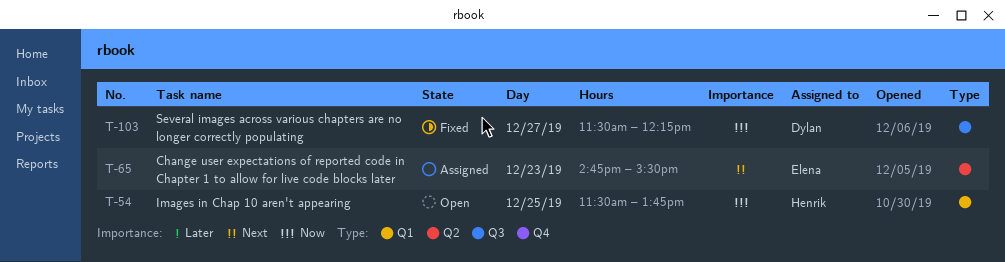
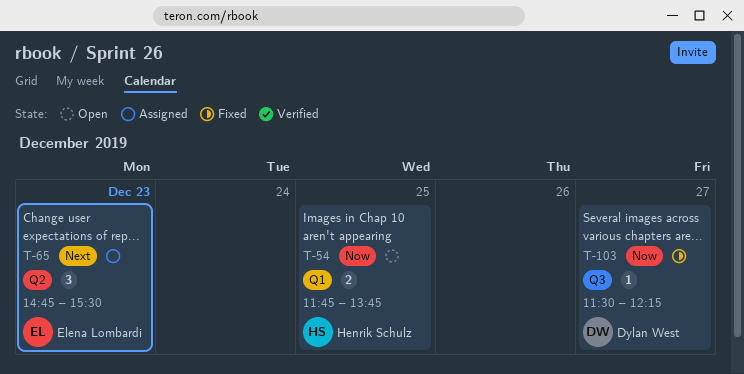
T-54, begins: 11:30 -> 11:45

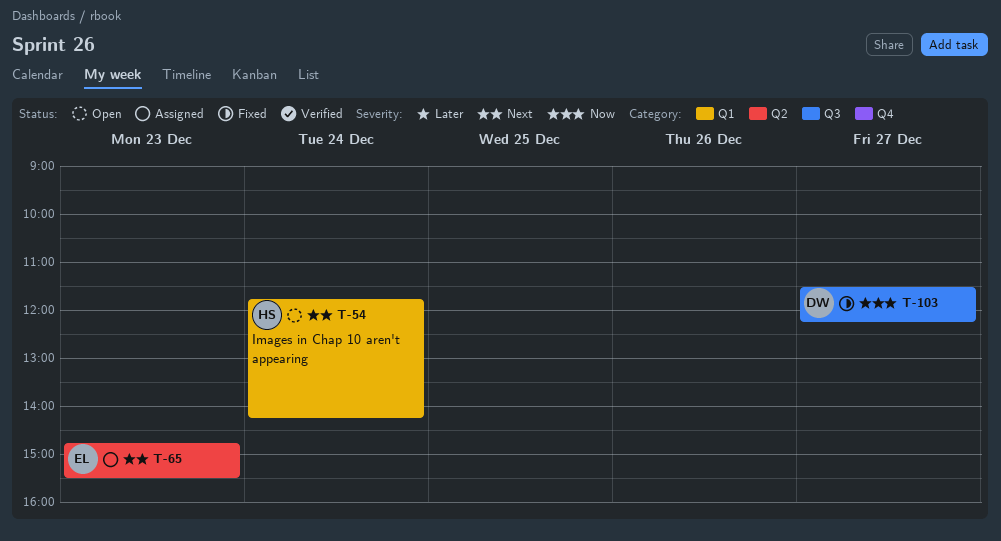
T-54, priority: Now -> Next
T-54, day: Dec 25 -> Dec 24
T-54, ends: 13:45 -> 14:15

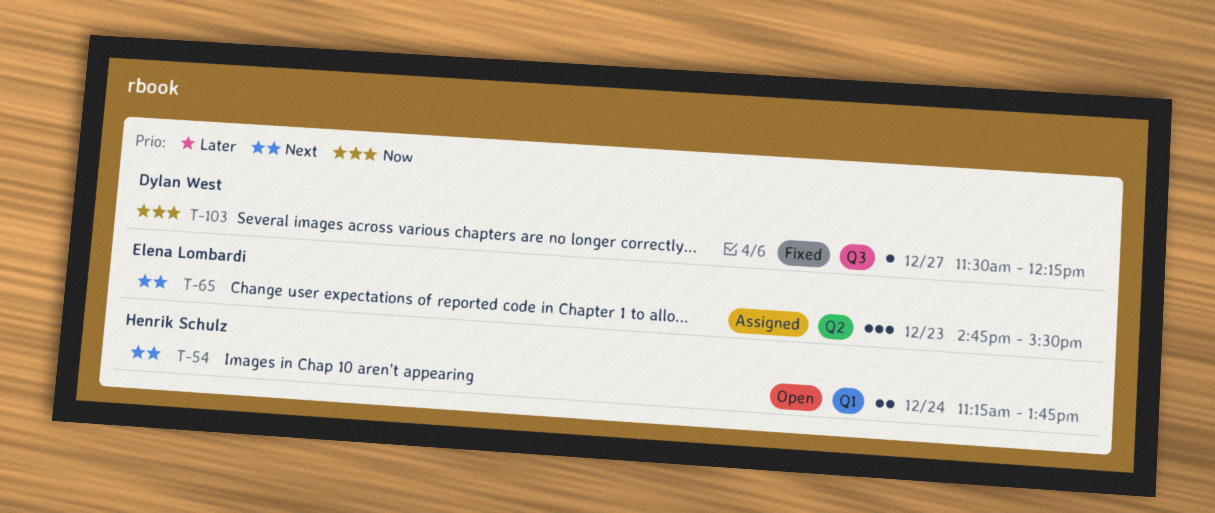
T-54, begins: 11:45 -> 11:15
T-54, ends: 14:15 -> 13:45

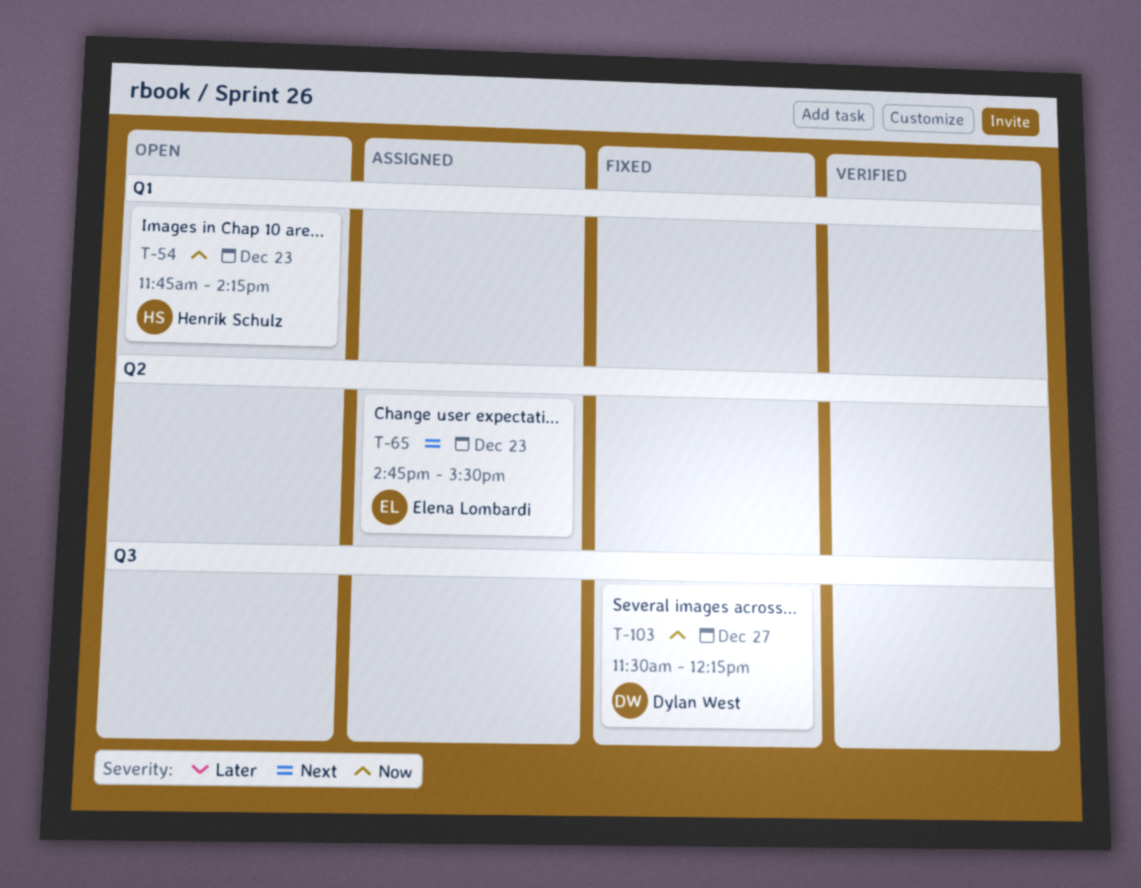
T-54, priority: Next -> Now
T-54, day: Dec 24 -> Dec 23
T-54, begins: 11:15 -> 11:45
T-54, ends: 13:45 -> 14:15

